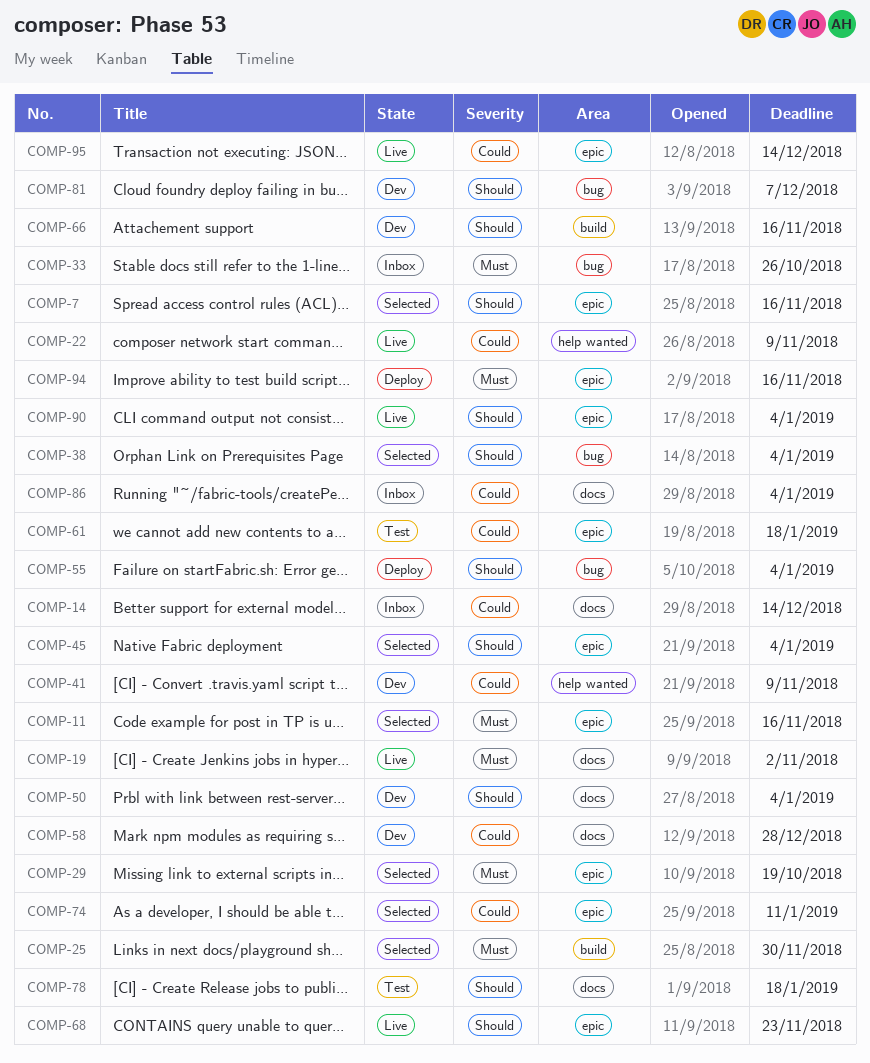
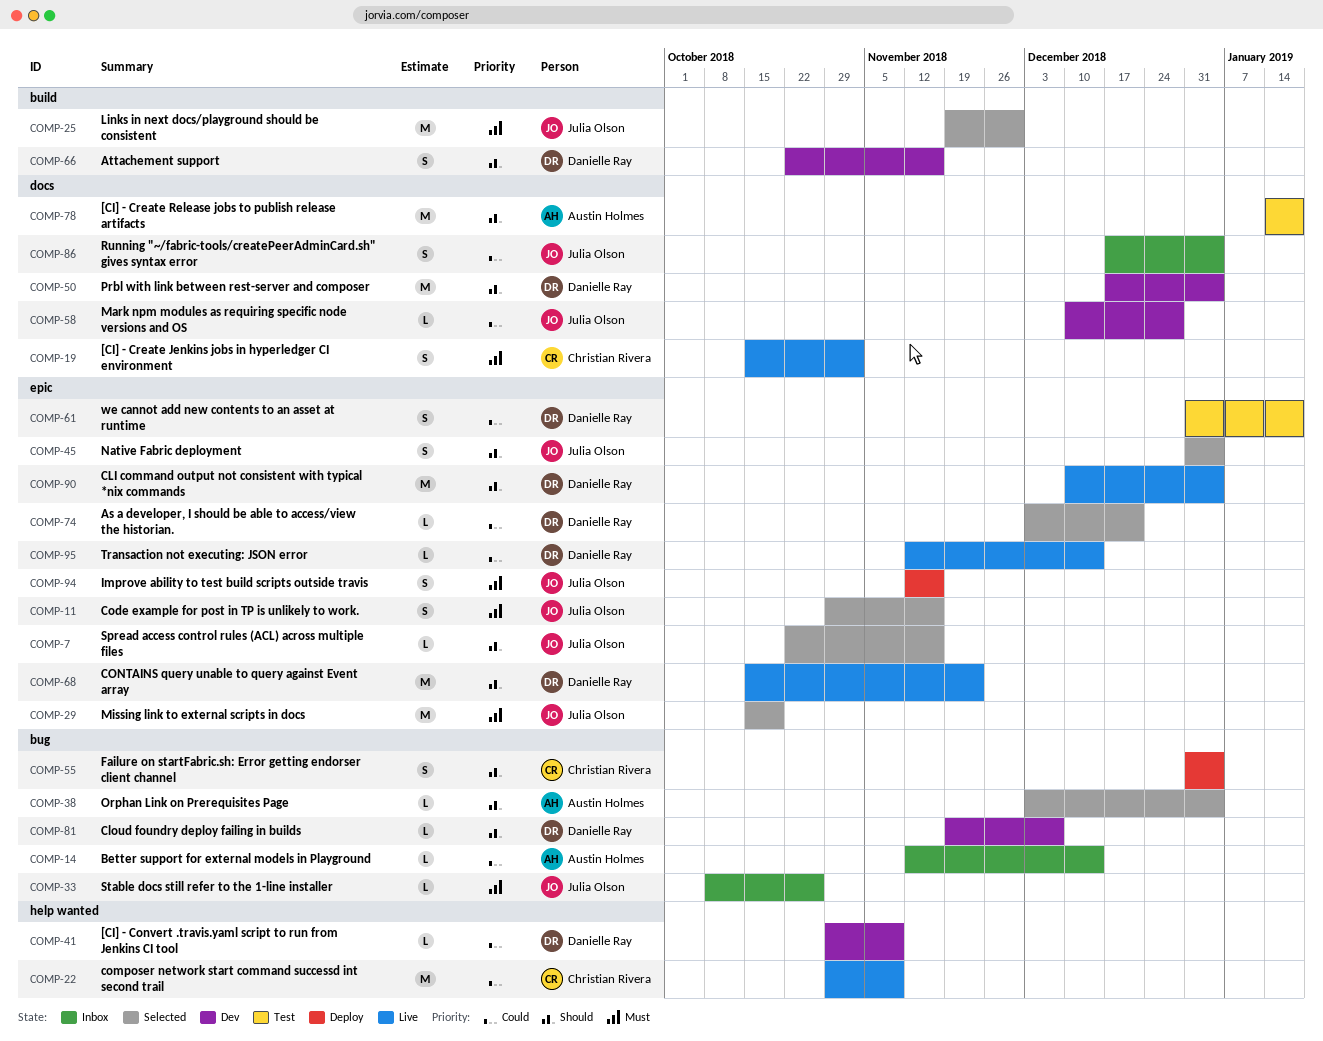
COMP-14, label: docs -> bug
COMP-74, due: Jan 11 -> Dec 21

